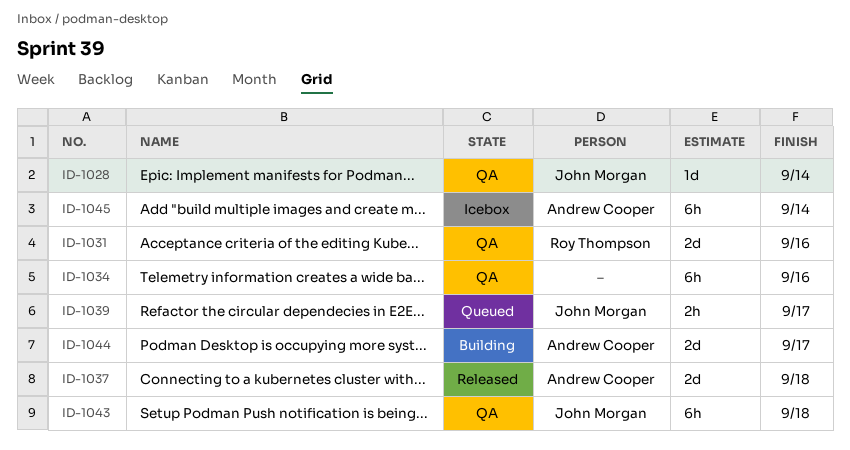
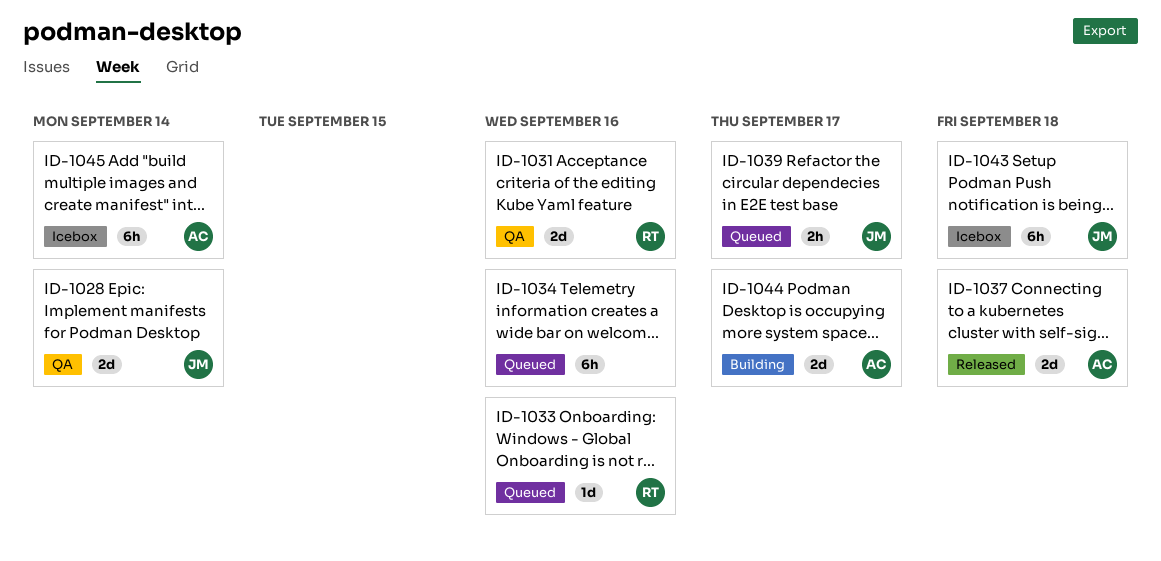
ID-1028, estimate: 1d -> 2d
ID-1033: none -> present
ID-1034, status: QA -> Queued
ID-1043, status: QA -> Icebox

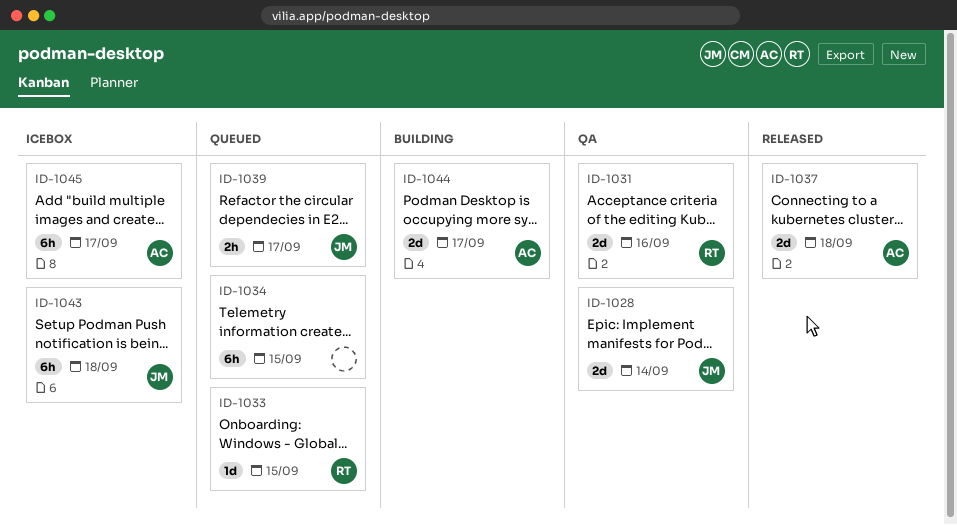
ID-1033, due: Sep 16 -> Sep 15
ID-1034, due: Sep 16 -> Sep 15
ID-1045, due: Sep 14 -> Sep 17

